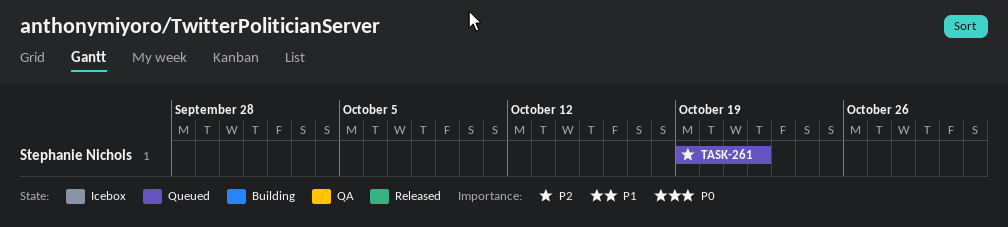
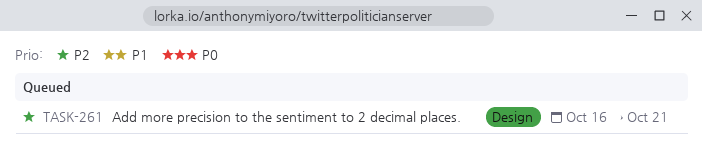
TASK-261, start: Oct 19 -> Oct 16
TASK-261, due: Oct 22 -> Oct 21

